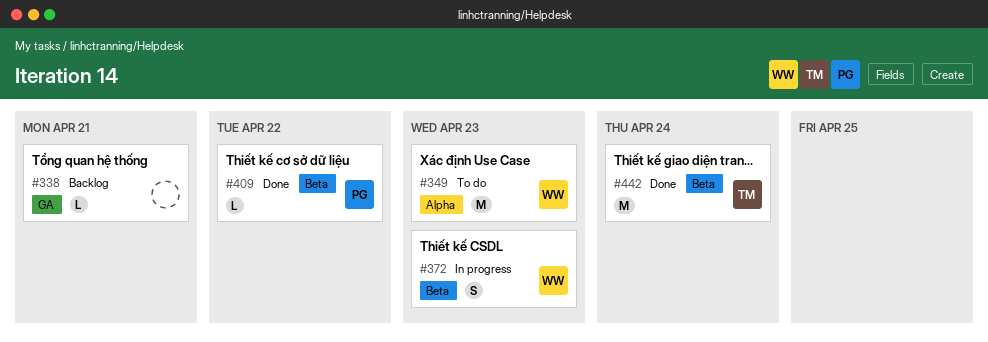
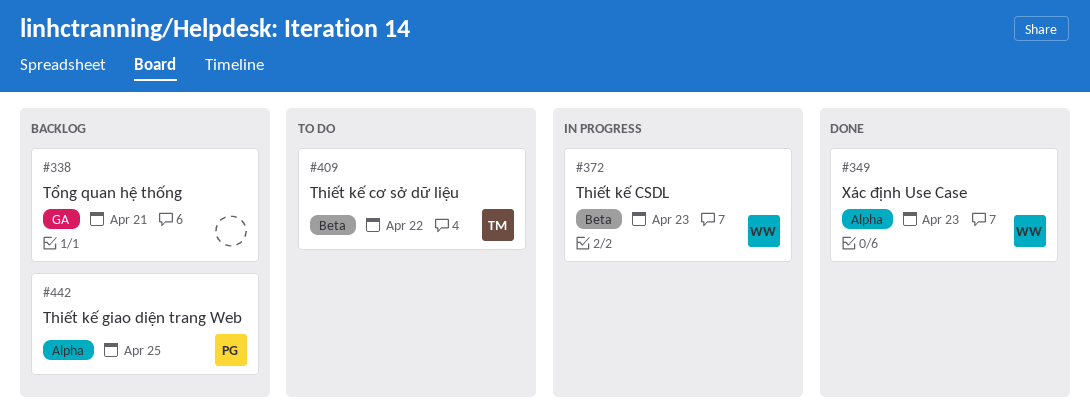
#349, status: To do -> Done
#409, status: Done -> To do
#409, owner: PG -> TM
#442, status: Done -> Backlog
#442, owner: TM -> PG
#442, label: Beta -> Alpha
#442, due: Apr 24 -> Apr 25

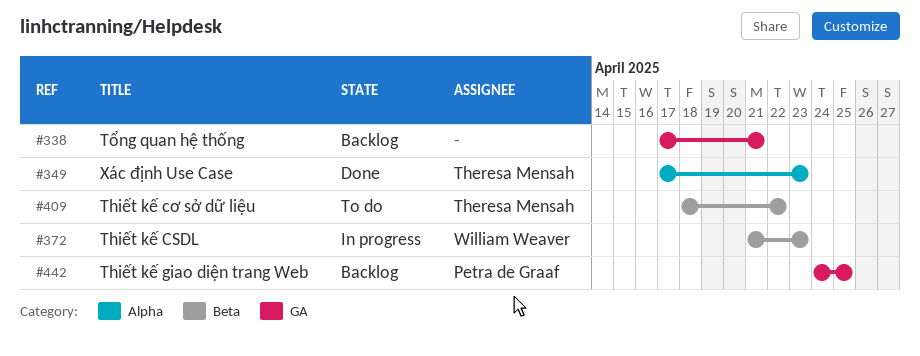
#349, owner: William Weaver -> Theresa Mensah
#442, label: Alpha -> GA

